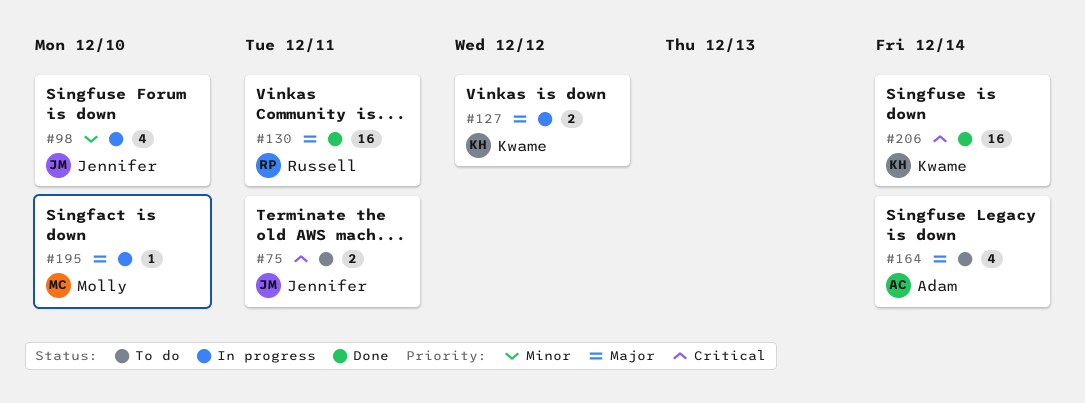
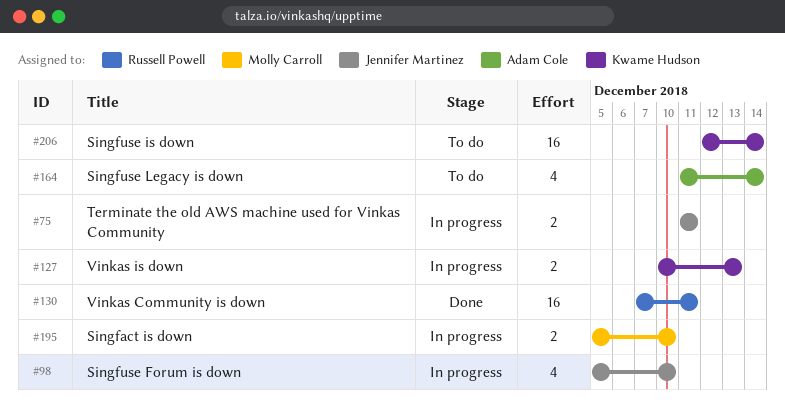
#75, status: To do -> In progress
#127, due: Dec 12 -> Dec 13
#195, estimate: 1 -> 2
#206, status: Done -> To do

